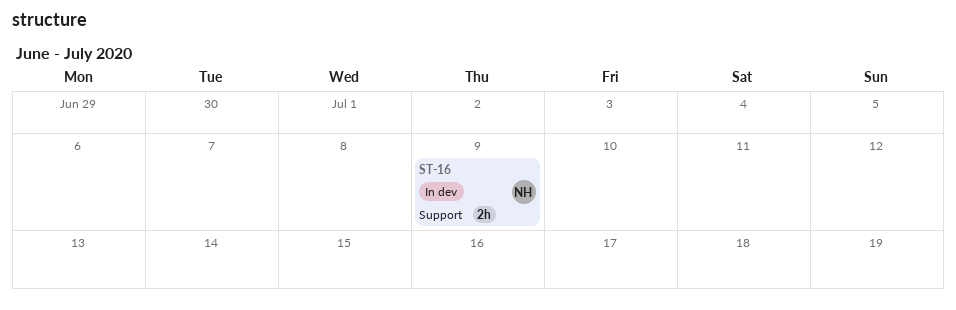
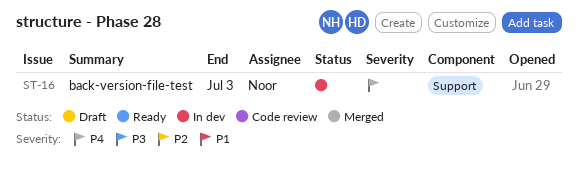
ST-16, due: Jul 9 -> Jul 3

